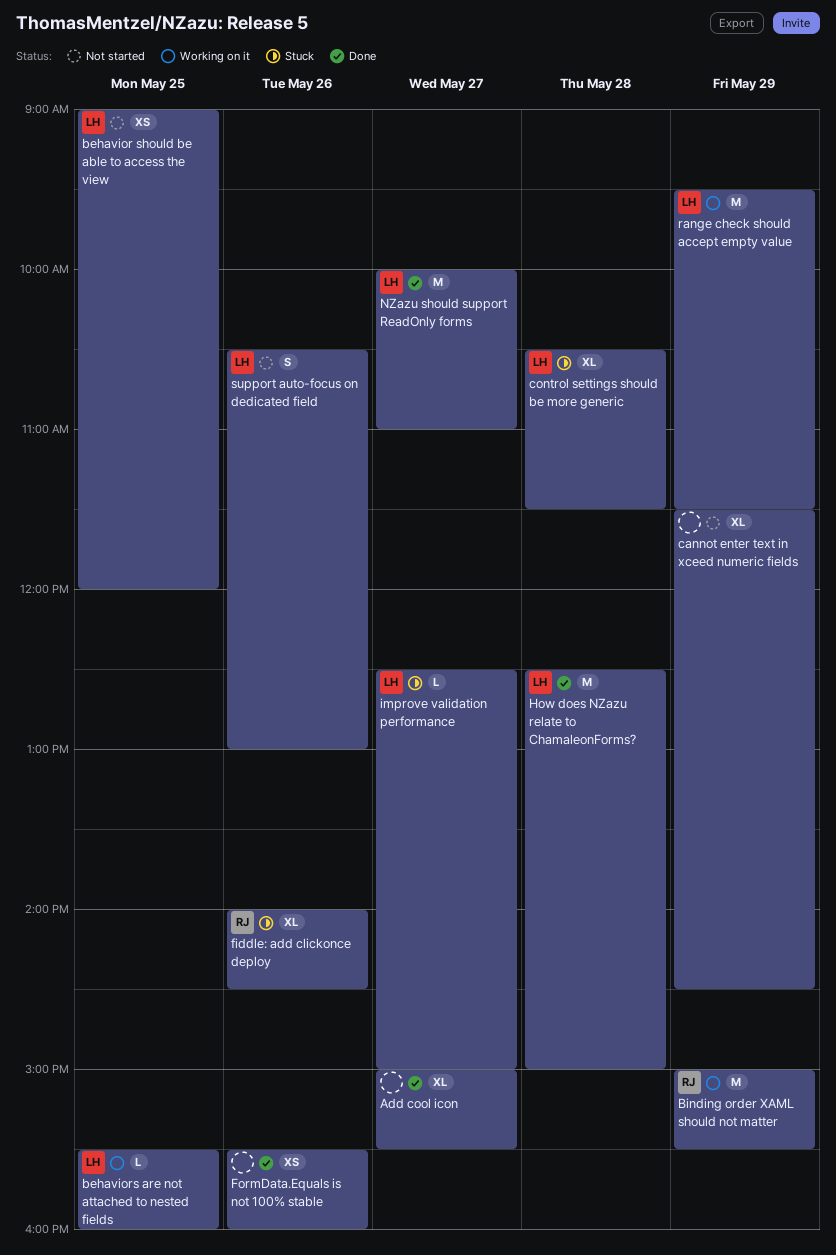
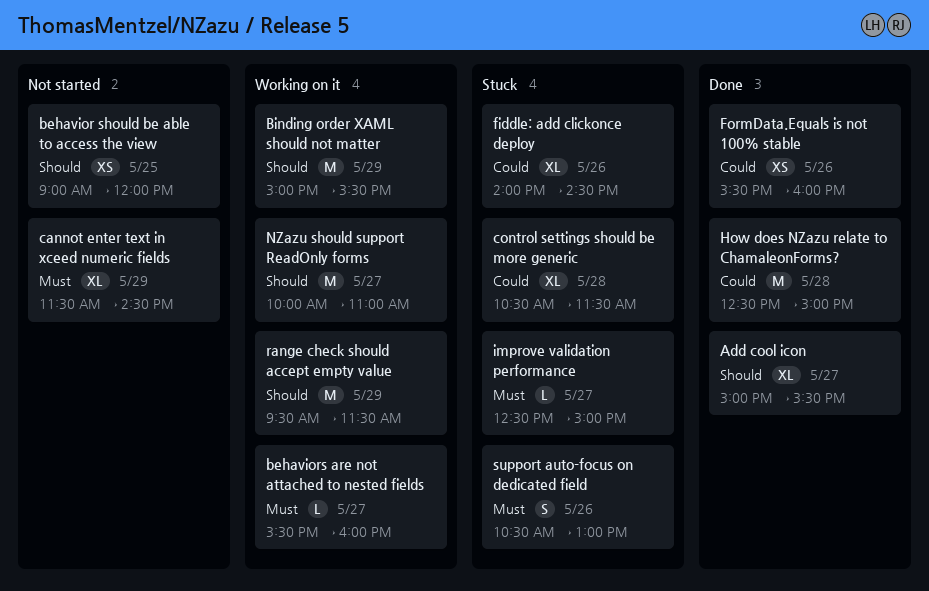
behaviors are not attached to nested fields, day: May 25 -> May 27
NZazu should support ReadOnly forms, status: Done -> Working on it
support auto-focus on dedicated field, status: Not started -> Stuck

